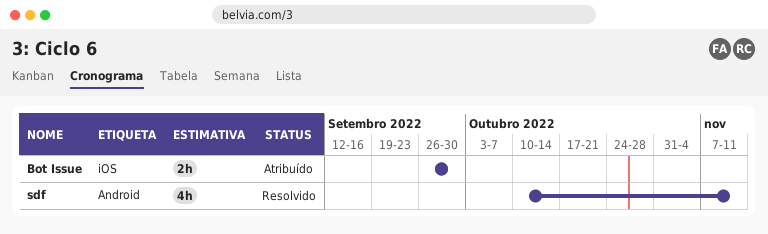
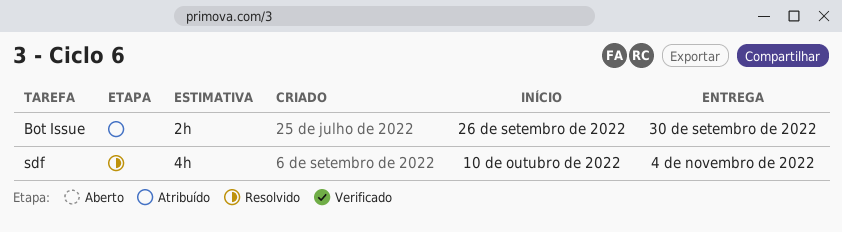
sdf, due: Nov 11 -> Nov 4

